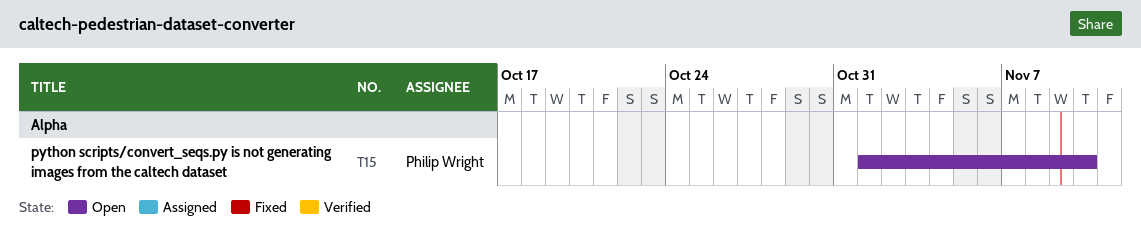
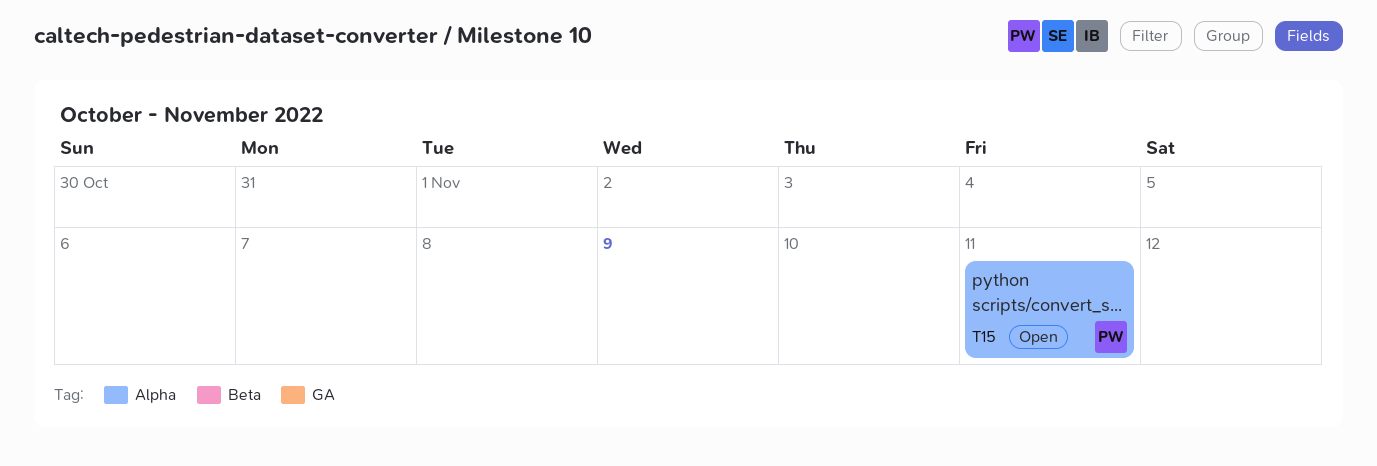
T15, due: Nov 10 -> Nov 11

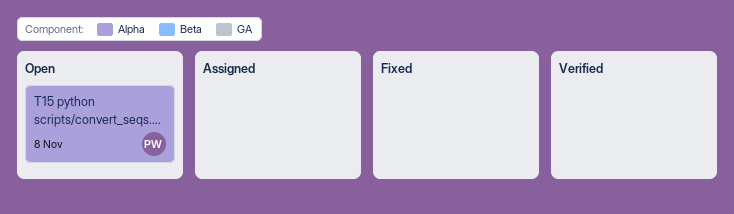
T15, due: Nov 11 -> Nov 8

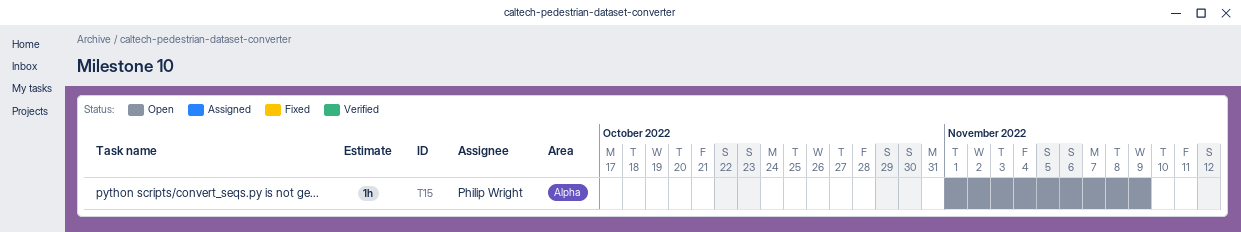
T15, due: Nov 8 -> Nov 9

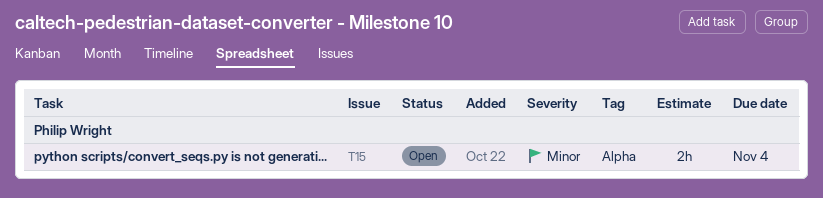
T15, estimate: 1h -> 2h
T15, due: Nov 9 -> Nov 4

